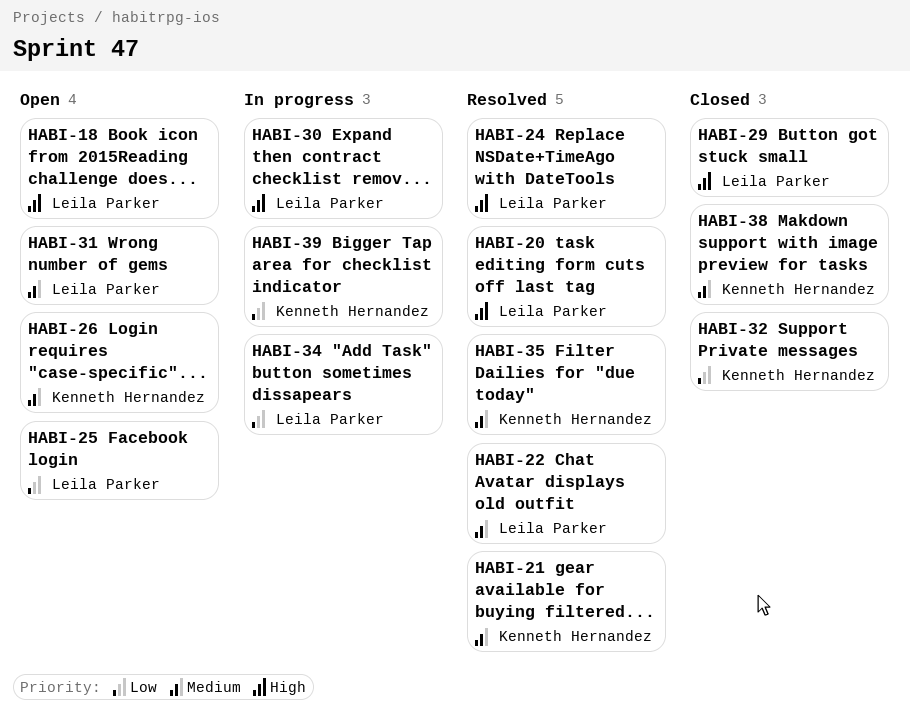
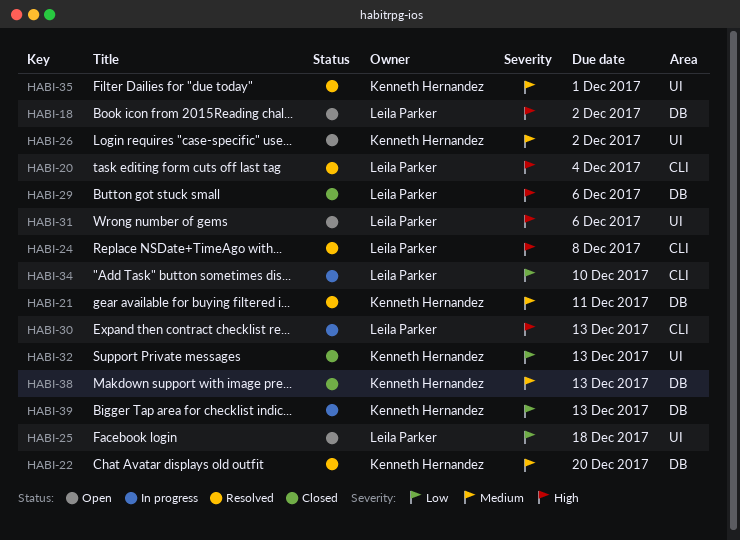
HABI-22, owner: Leila Parker -> Kenneth Hernandez
HABI-31, priority: Medium -> High

